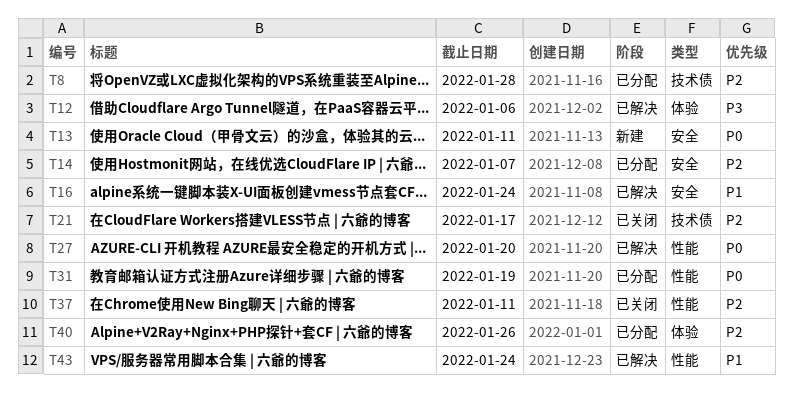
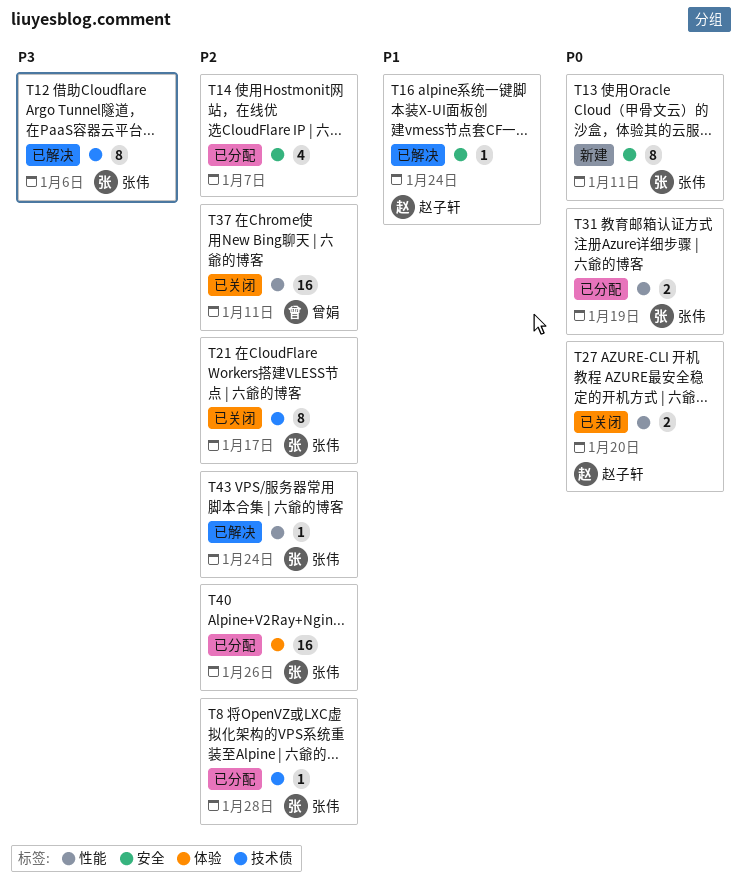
T12, label: 体验 -> 技术债
T27, status: 已解决 -> 已关闭
T43, priority: P1 -> P2

